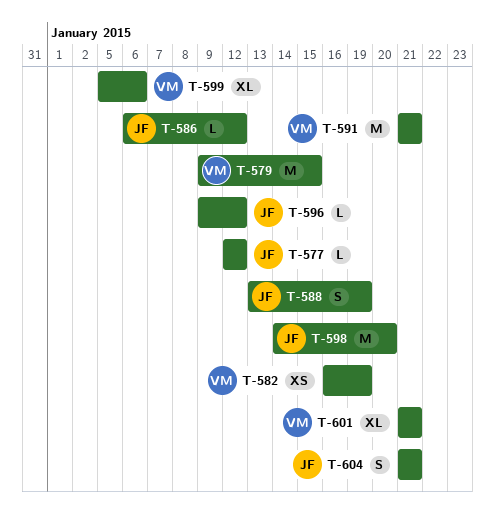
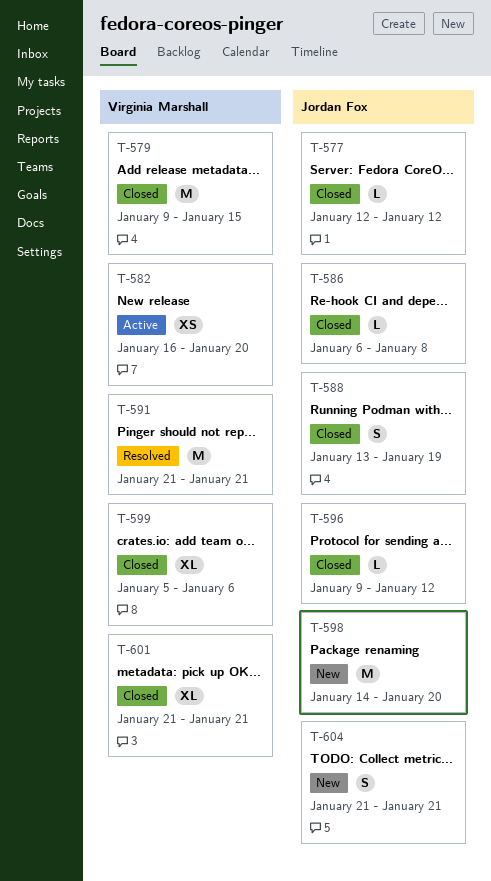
T-582, due: Jan 19 -> Jan 20
T-586, due: Jan 12 -> Jan 8

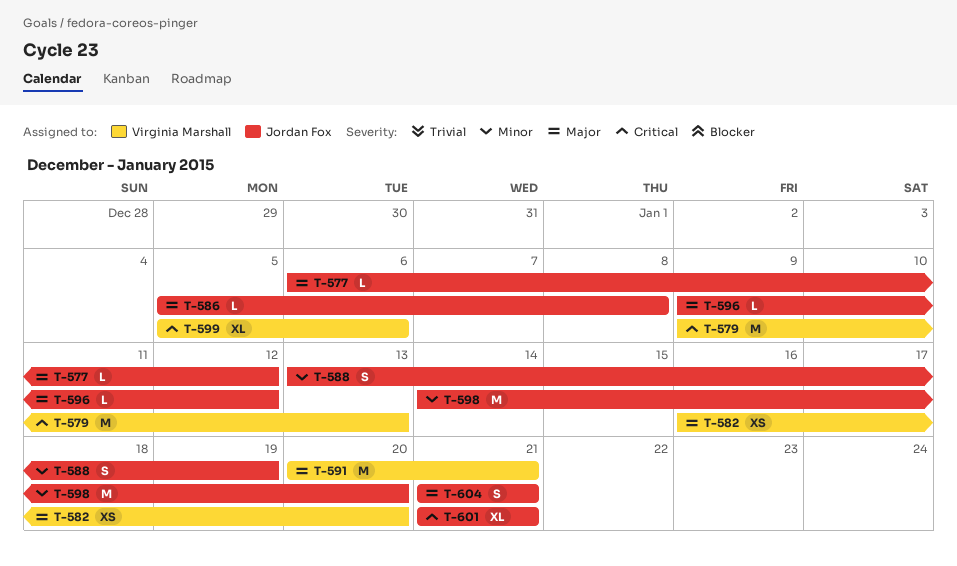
T-577, start: Jan 12 -> Jan 6
T-579, due: Jan 15 -> Jan 13
T-586, start: Jan 6 -> Jan 5
T-591, start: Jan 21 -> Jan 20
T-601, owner: Virginia Marshall -> Jordan Fox

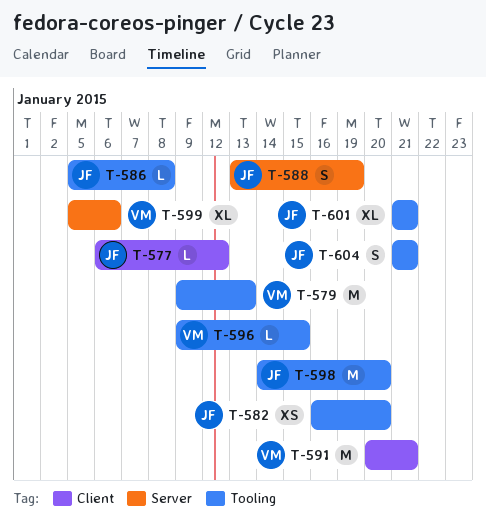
T-582, owner: Virginia Marshall -> Jordan Fox
T-596, owner: Jordan Fox -> Virginia Marshall
T-596, due: Jan 12 -> Jan 15

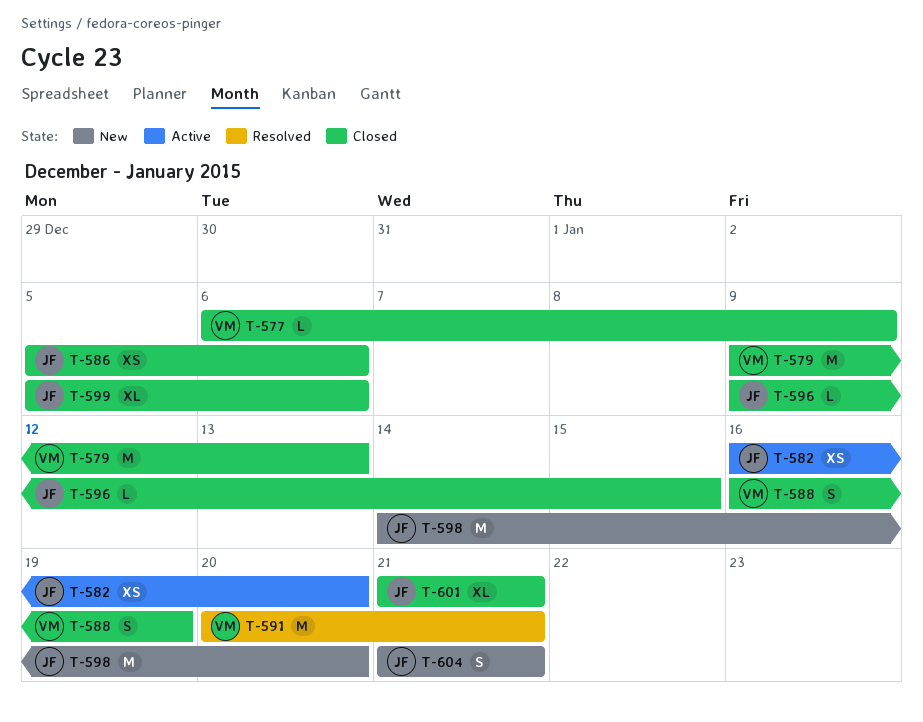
T-577, owner: JF -> VM
T-577, due: Jan 12 -> Jan 9
T-586, estimate: L -> XS
T-586, due: Jan 8 -> Jan 6
T-588, owner: JF -> VM
T-588, start: Jan 13 -> Jan 16
T-596, owner: VM -> JF
T-599, owner: VM -> JF

